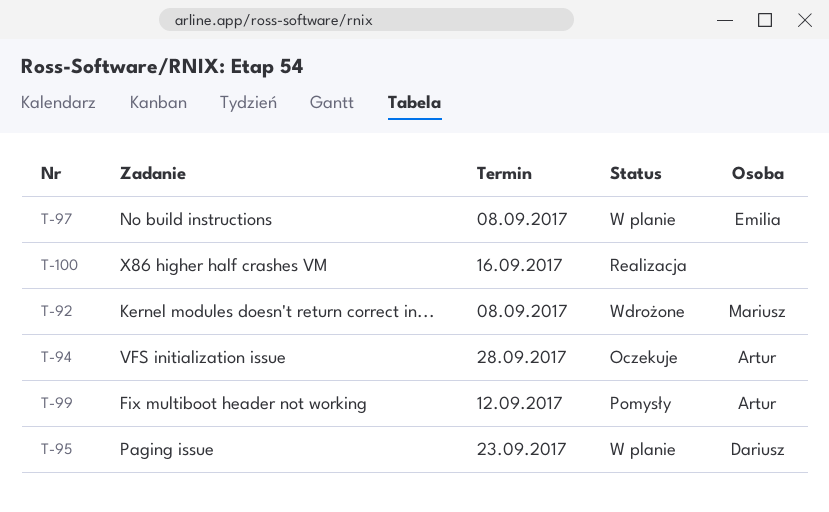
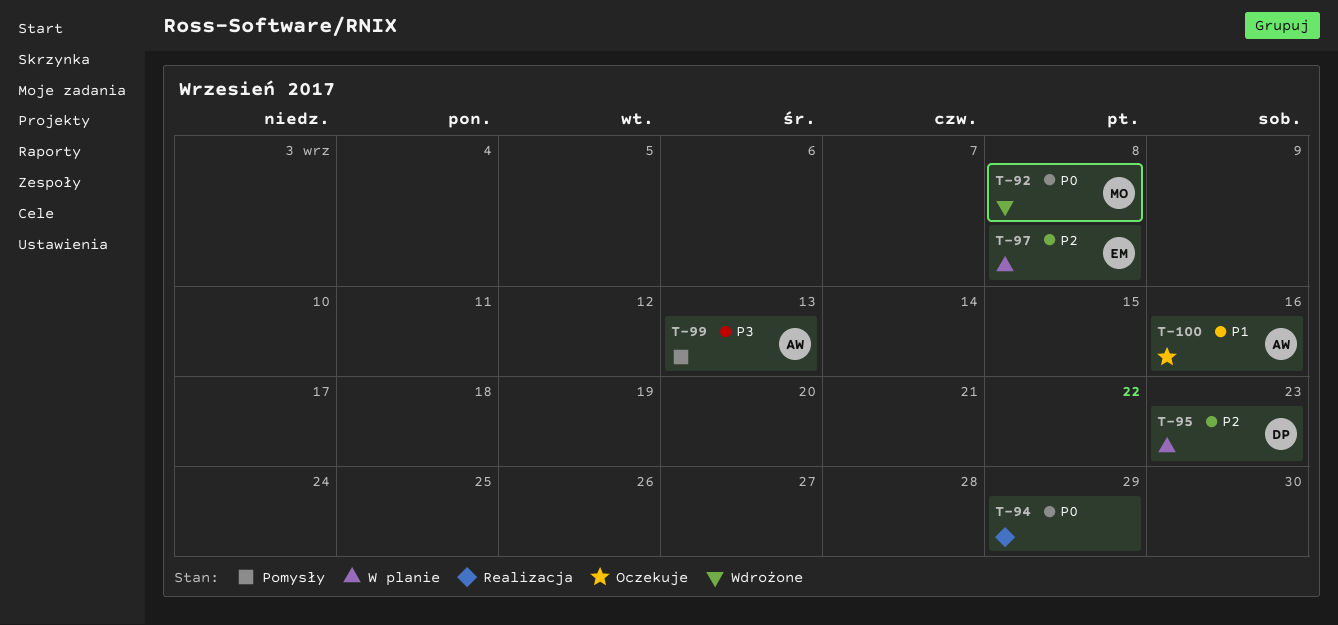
T-94, status: Oczekuje -> Realizacja
T-94, owner: Artur -> none
T-94, due: Sep 28 -> Sep 29
T-99, due: Sep 12 -> Sep 13
T-100, status: Realizacja -> Oczekuje
T-100, owner: none -> Artur

